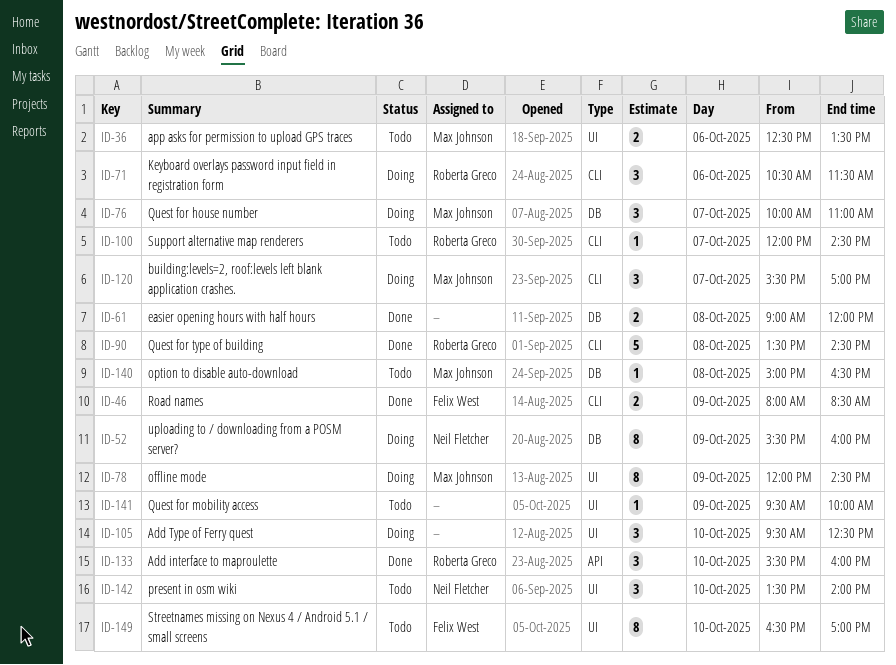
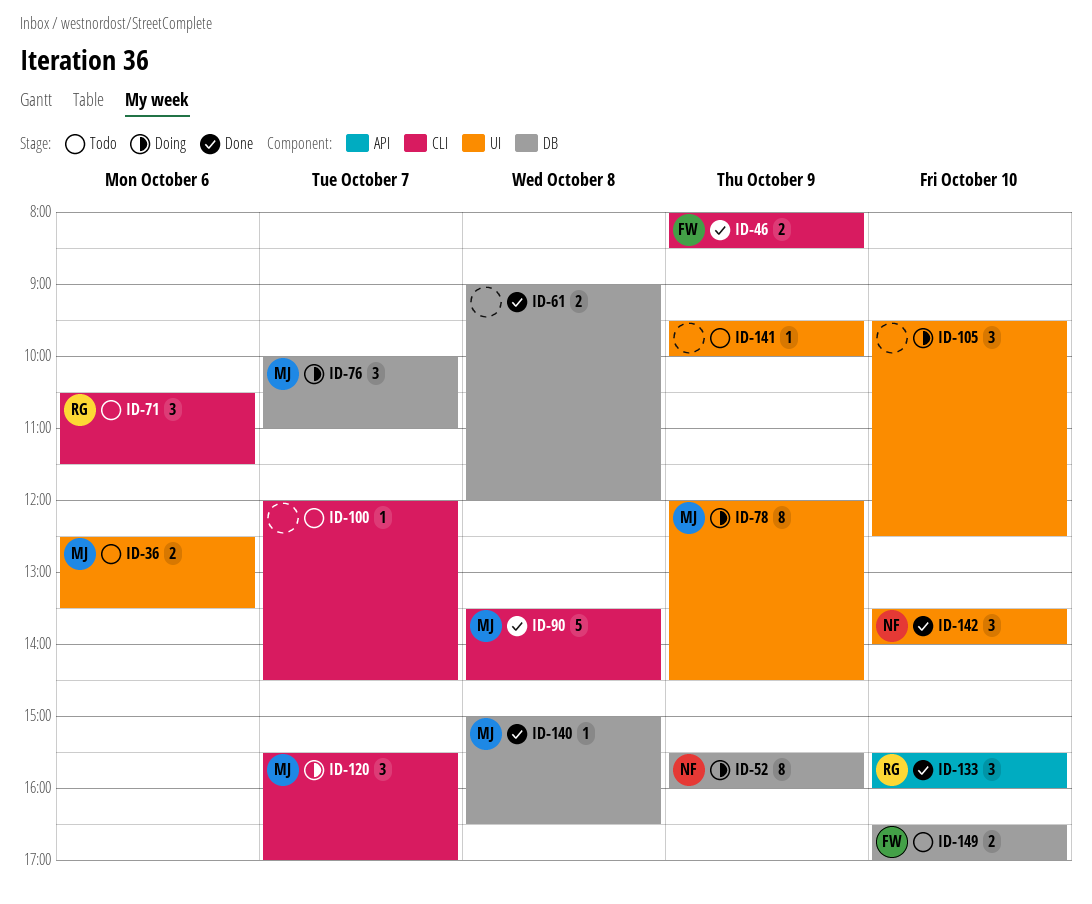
ID-71, status: Doing -> Todo
ID-90, owner: Roberta Greco -> Max Johnson
ID-100, owner: Roberta Greco -> none
ID-140, status: Todo -> Done
ID-142, status: Todo -> Done
ID-149, label: UI -> DB
ID-149, estimate: 8 -> 2

